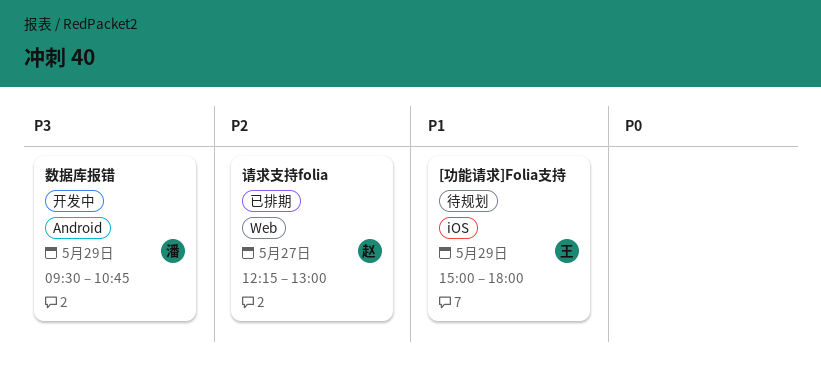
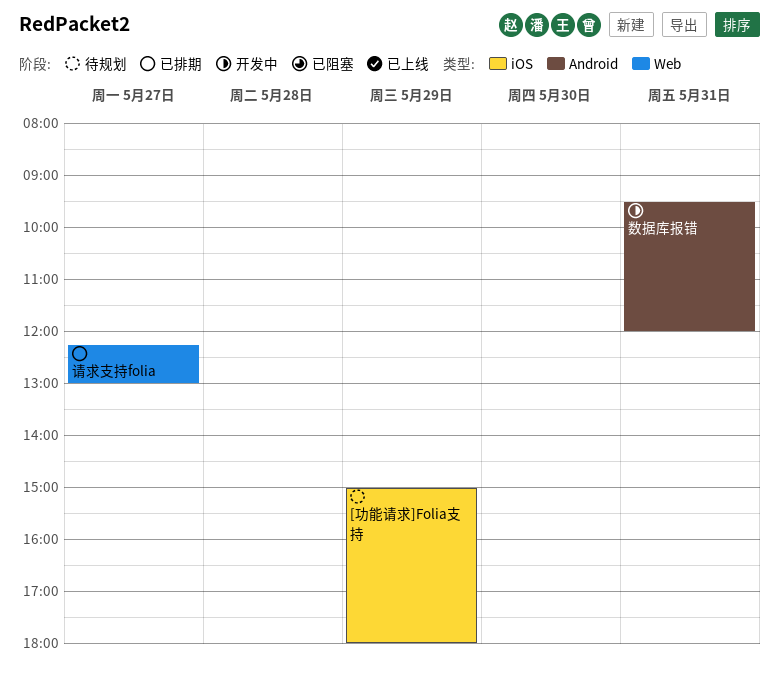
数据库报错, day: May 29 -> May 31
数据库报错, ends: 10:45 -> 12:00

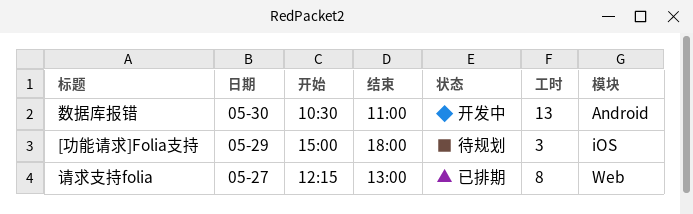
数据库报错, day: May 31 -> May 30
数据库报错, begins: 09:30 -> 10:30
数据库报错, ends: 12:00 -> 11:00

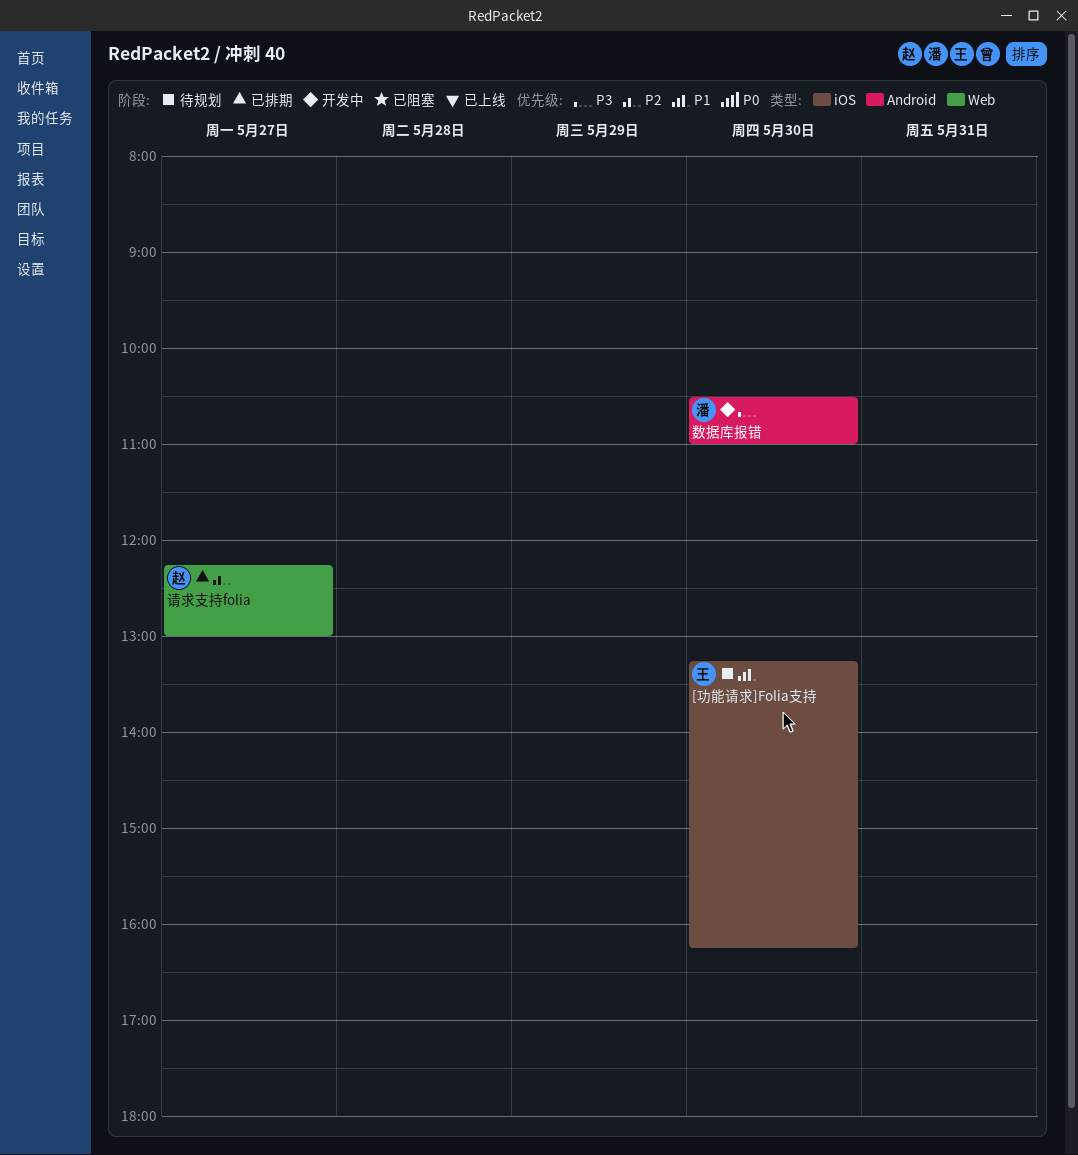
[功能请求]Folia支持, day: May 29 -> May 30
[功能请求]Folia支持, begins: 15:00 -> 13:15
[功能请求]Folia支持, ends: 18:00 -> 16:15

